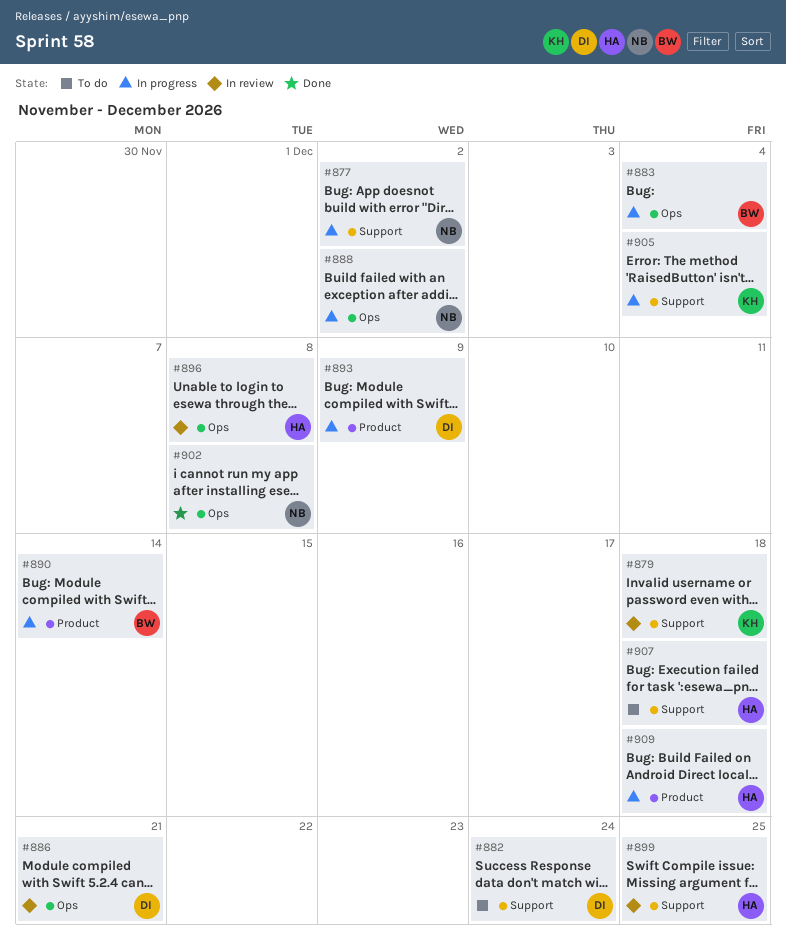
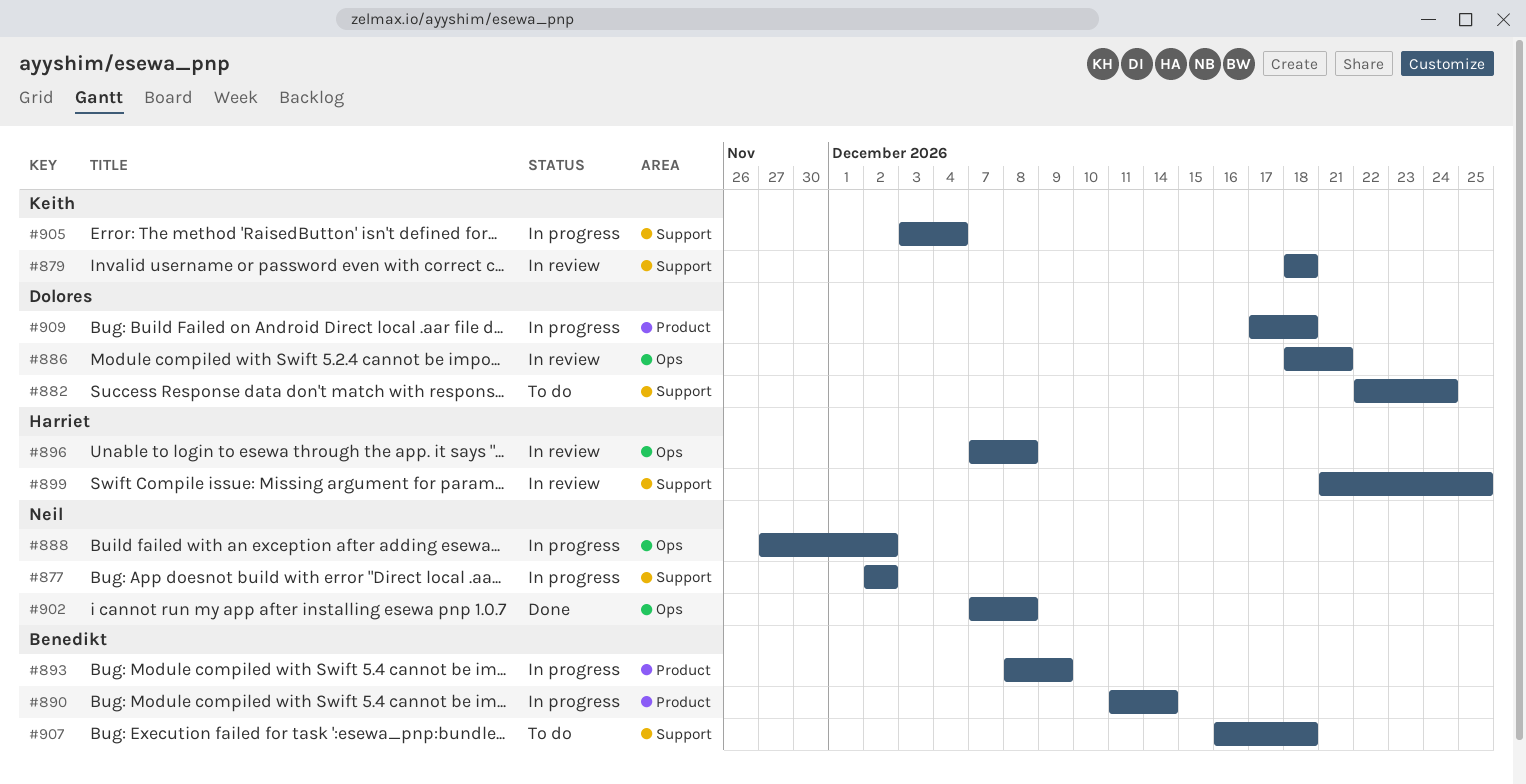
#883: present -> none
#893, owner: Dolores -> Benedikt
#907, owner: Harriet -> Benedikt
#909, owner: Harriet -> Dolores

